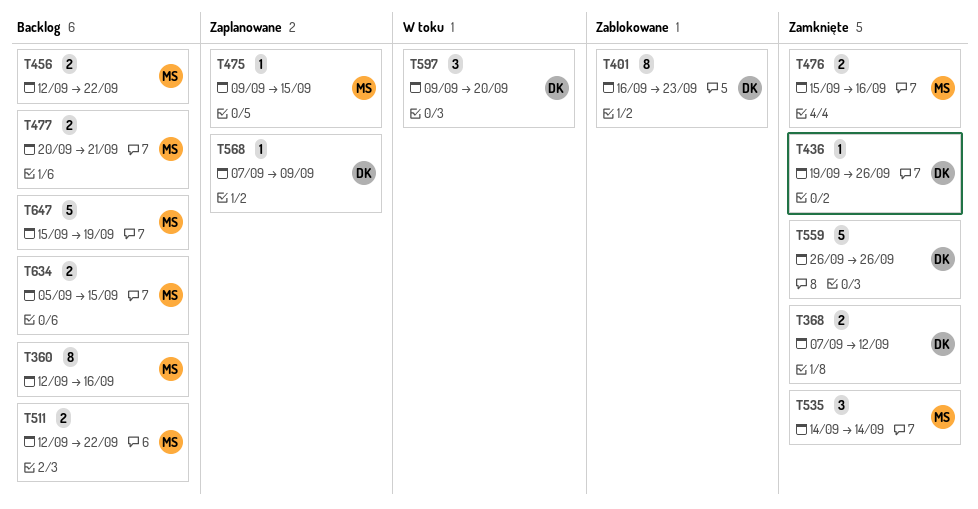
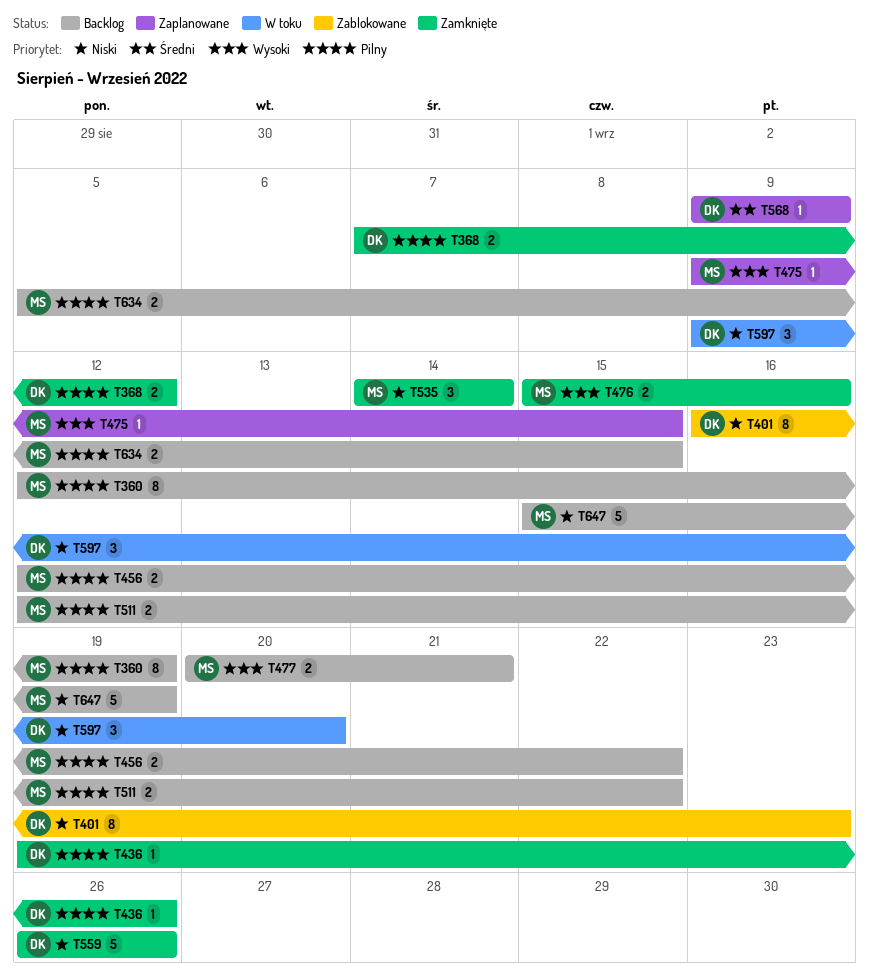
T360, due: Sep 16 -> Sep 19
T568, start: Sep 7 -> Sep 9

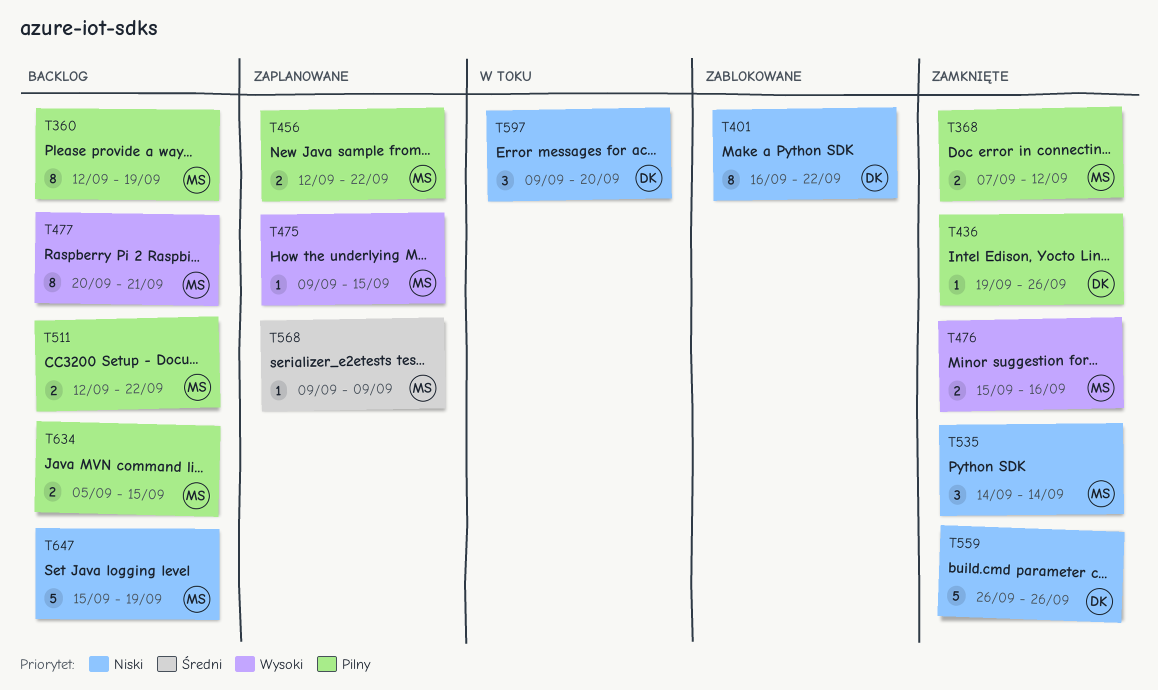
T368, owner: DK -> MS
T401, due: Sep 23 -> Sep 22
T456, status: Backlog -> Zaplanowane
T477, estimate: 2 -> 8
T568, owner: DK -> MS

